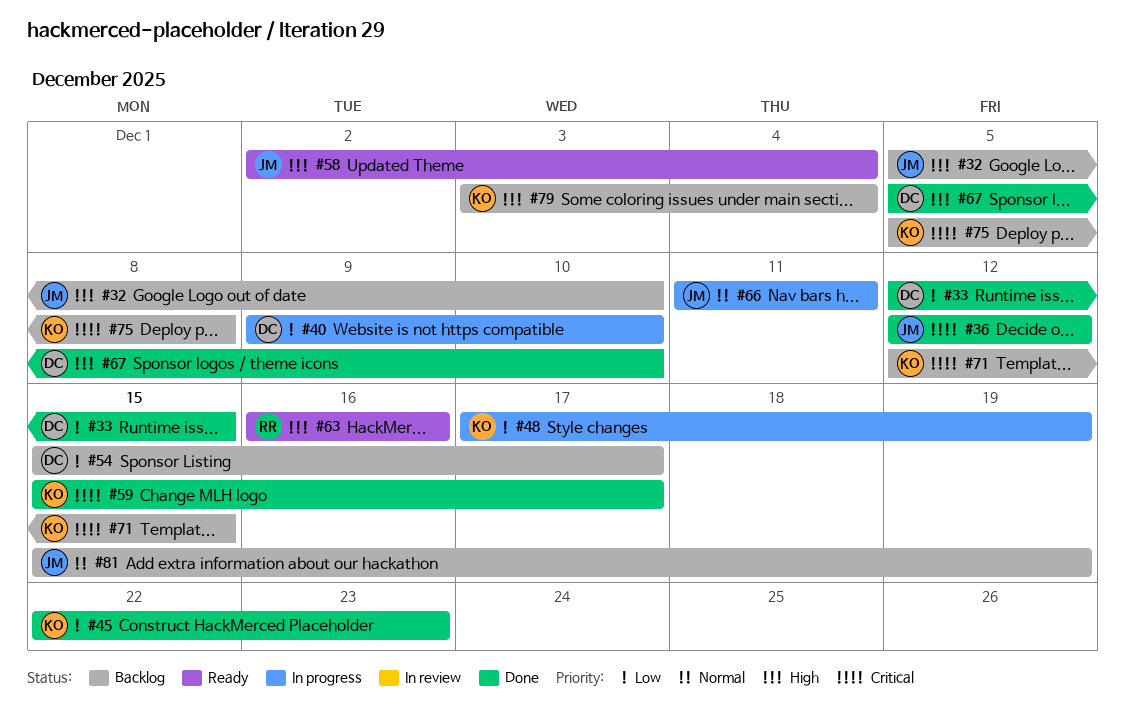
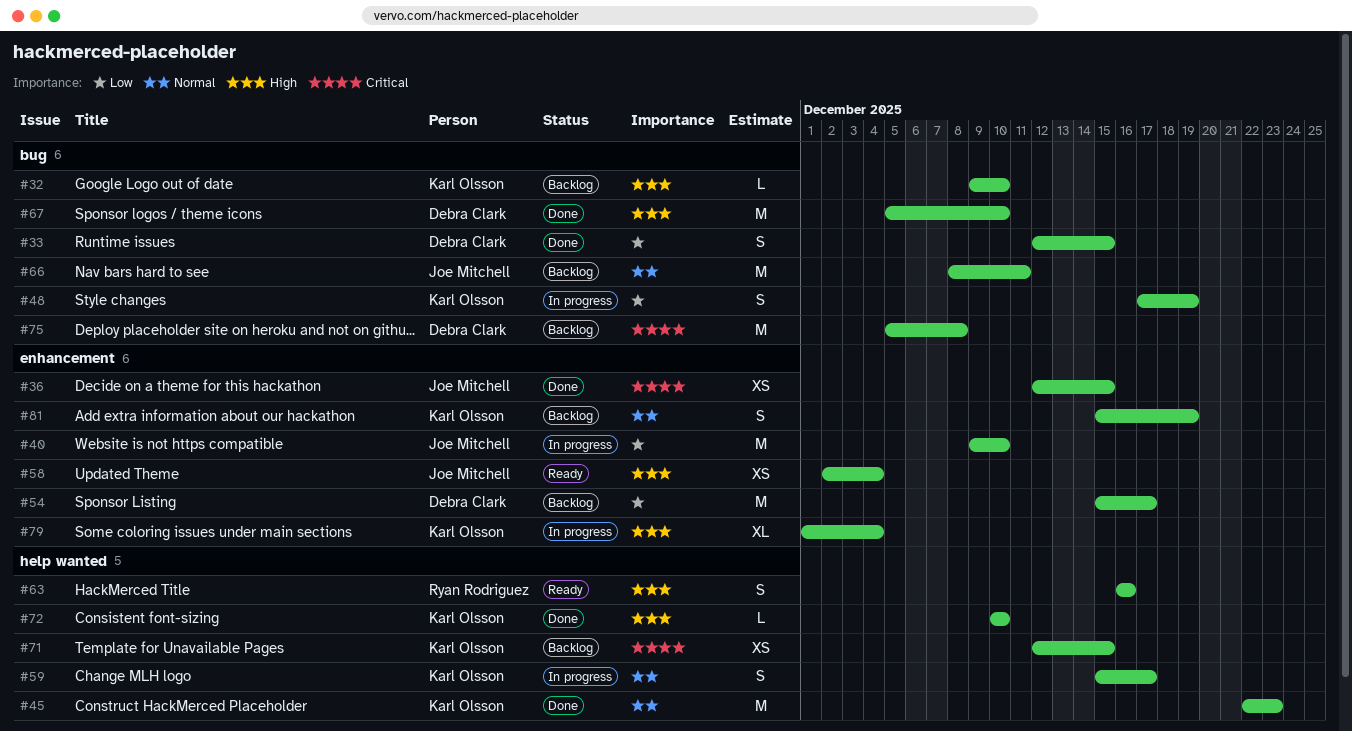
#32, owner: Joe Mitchell -> Karl Olsson
#32, start: Dec 5 -> Dec 9
#36, due: Dec 12 -> Dec 15
#40, owner: Debra Clark -> Joe Mitchell
#45, priority: Low -> Normal
#59, status: Done -> In progress
#59, priority: Critical -> Normal
#66, status: In progress -> Backlog
#66, start: Dec 11 -> Dec 8
#72: none -> present
#75, owner: Karl Olsson -> Debra Clark
#79, status: Backlog -> In progress
#79, start: Dec 3 -> Dec 1
#81, owner: Joe Mitchell -> Karl Olsson

